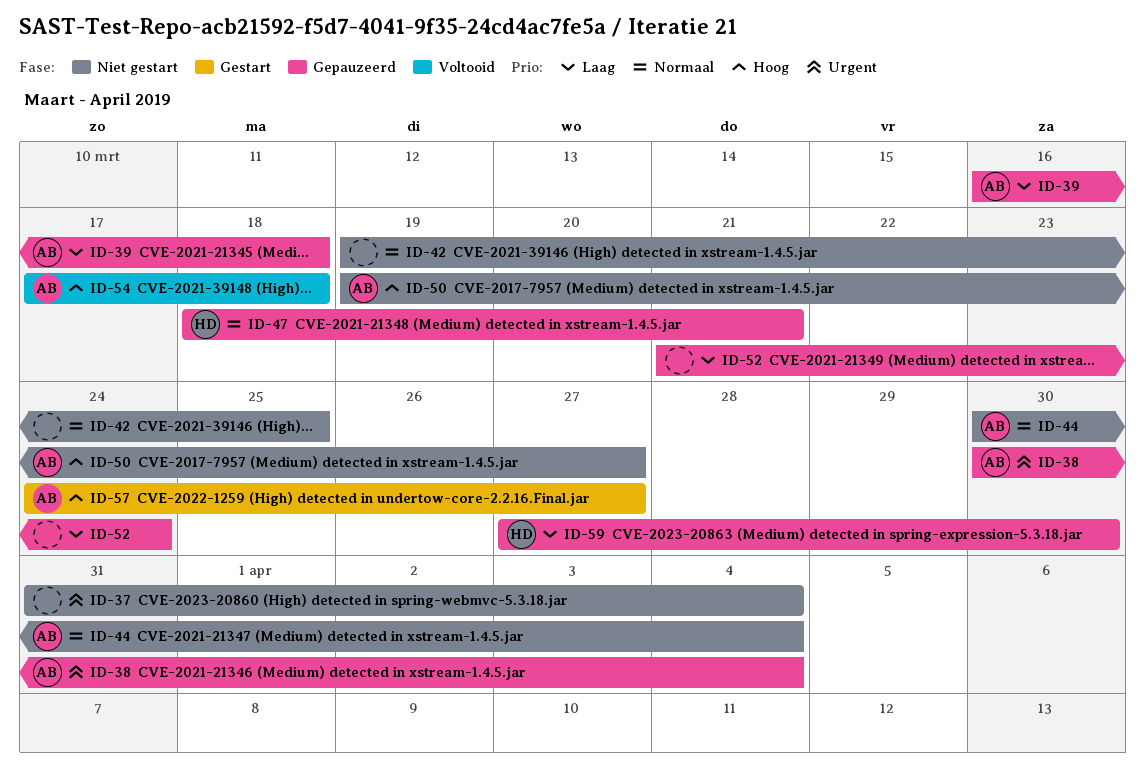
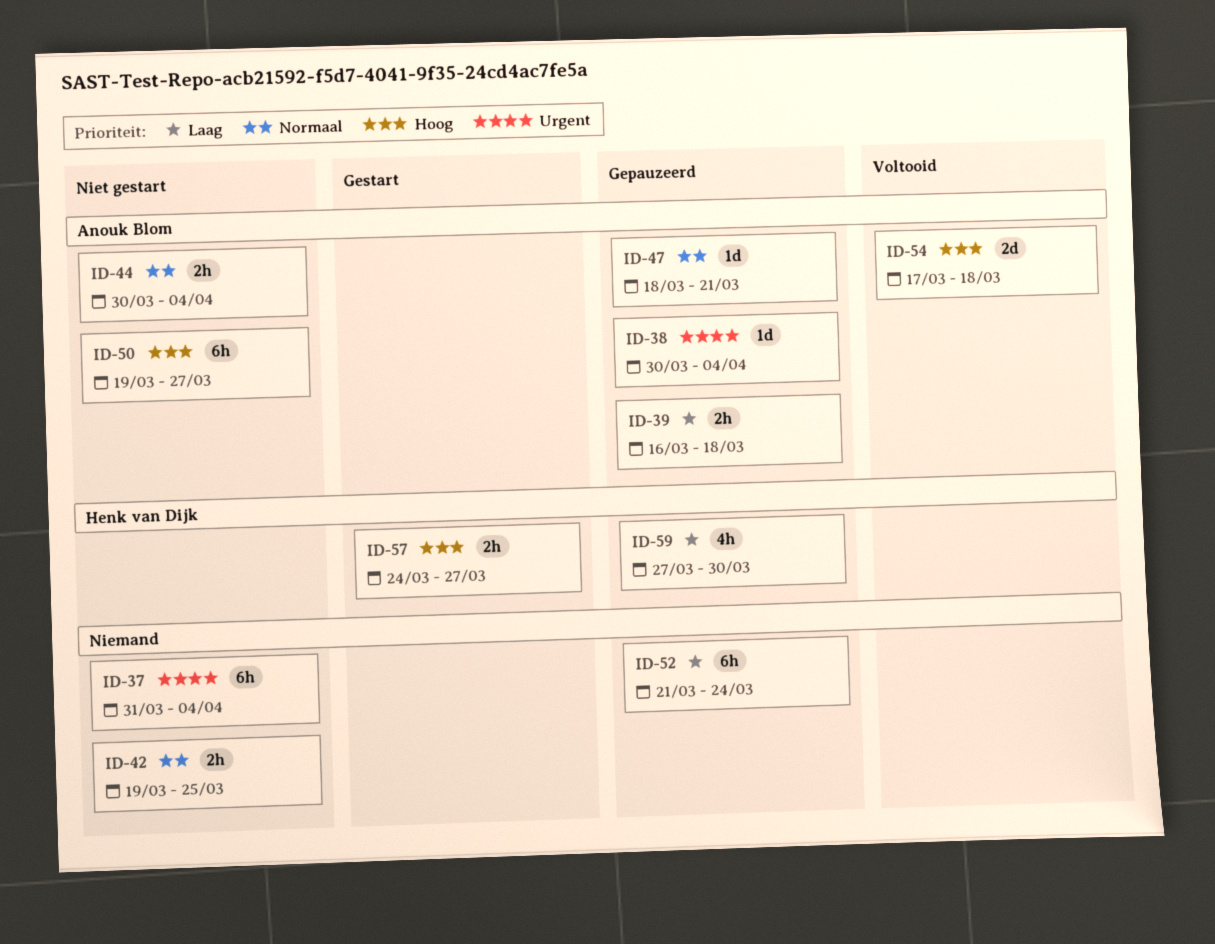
ID-47, owner: Henk van Dijk -> Anouk Blom
ID-57, owner: Anouk Blom -> Henk van Dijk

